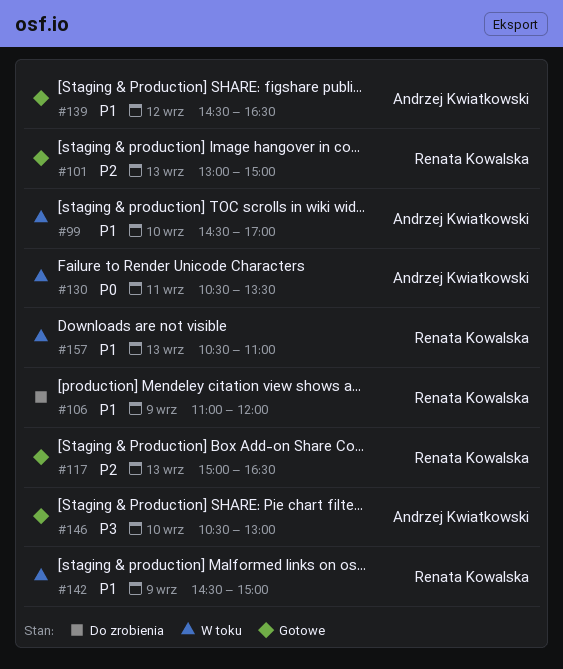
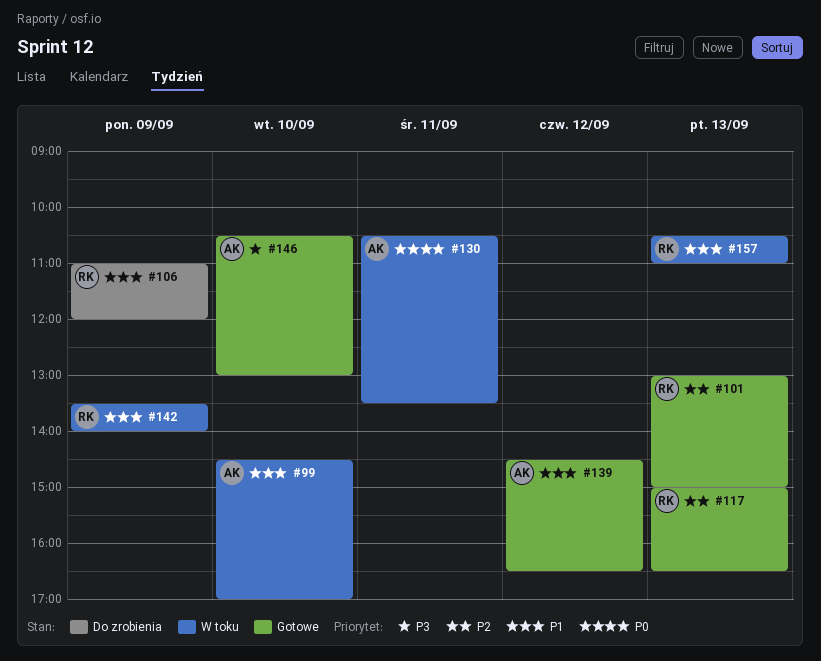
#142, begins: 14:30 -> 13:30
#142, ends: 15:00 -> 14:00

